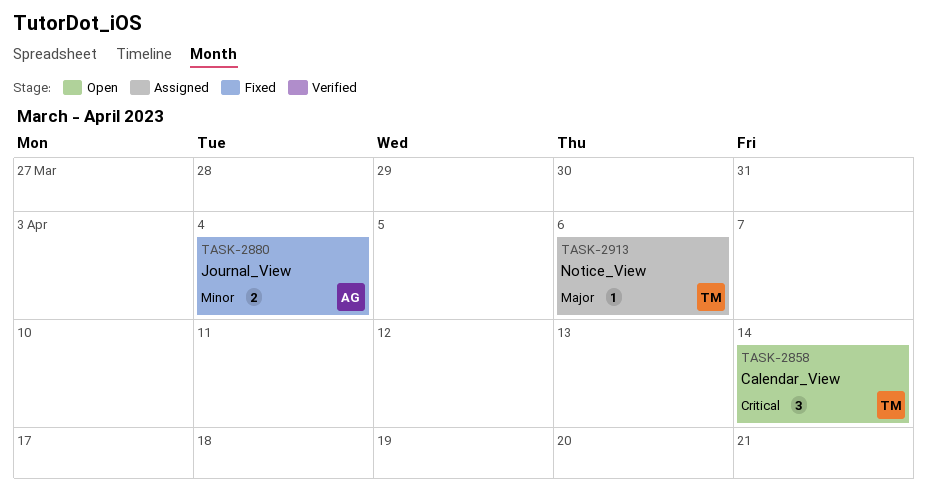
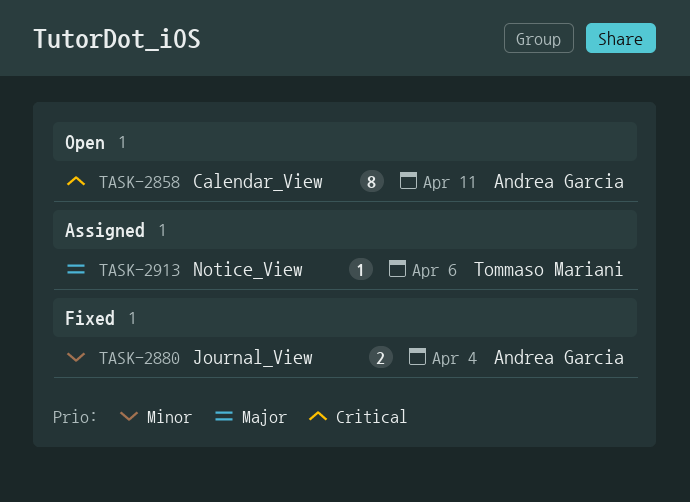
TASK-2858, owner: Tommaso Mariani -> Andrea Garcia
TASK-2858, estimate: 3 -> 8
TASK-2858, due: Apr 14 -> Apr 11

